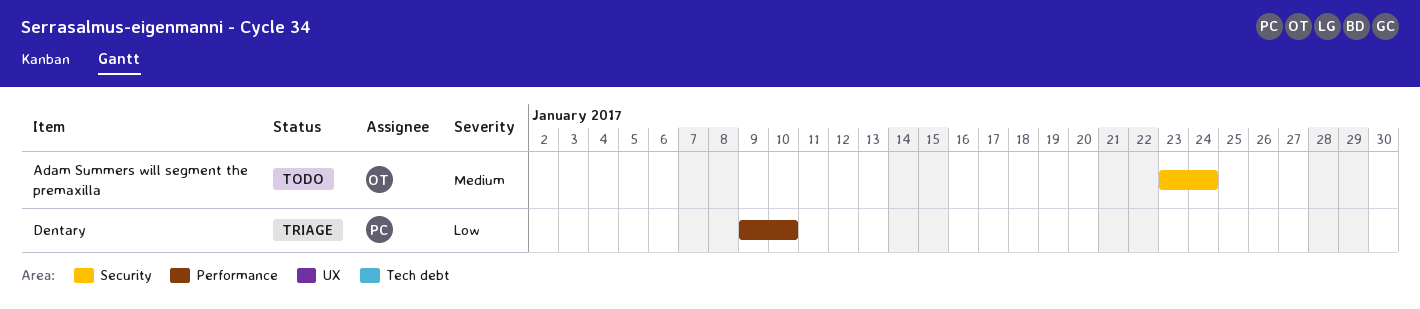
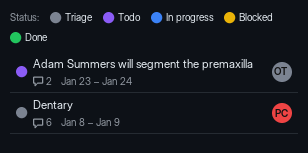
Dentary, start: Jan 9 -> Jan 8
Dentary, due: Jan 10 -> Jan 9

